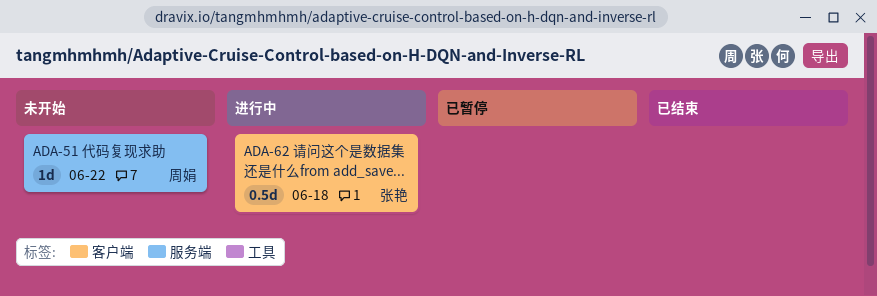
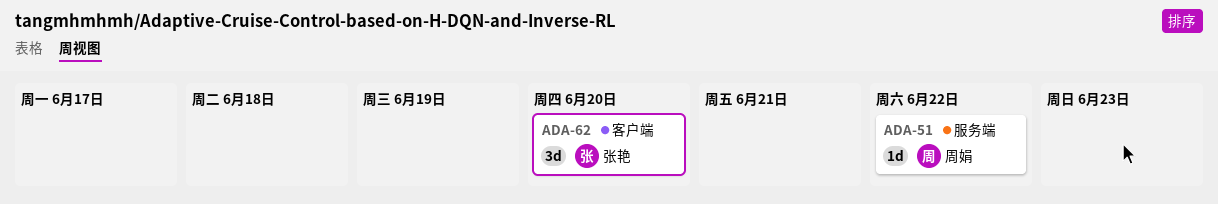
ADA-62, estimate: 0.5d -> 3d
ADA-62, due: Jun 18 -> Jun 20

